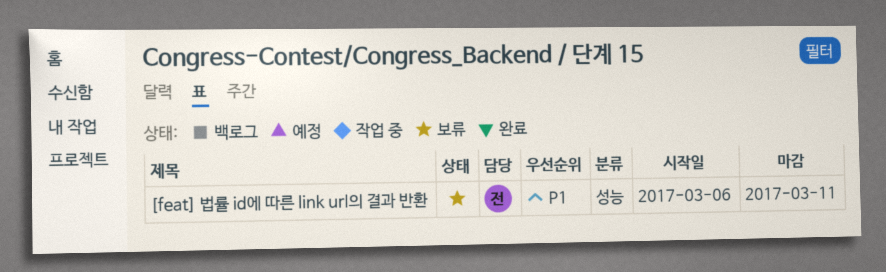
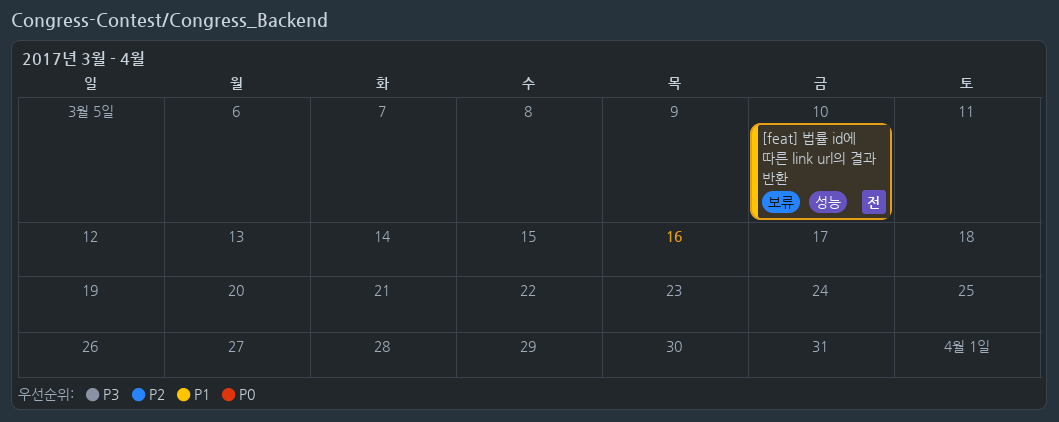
[feat] 법률 id에 따른 link url의 결과 반환, due: Mar 11 -> Mar 10

